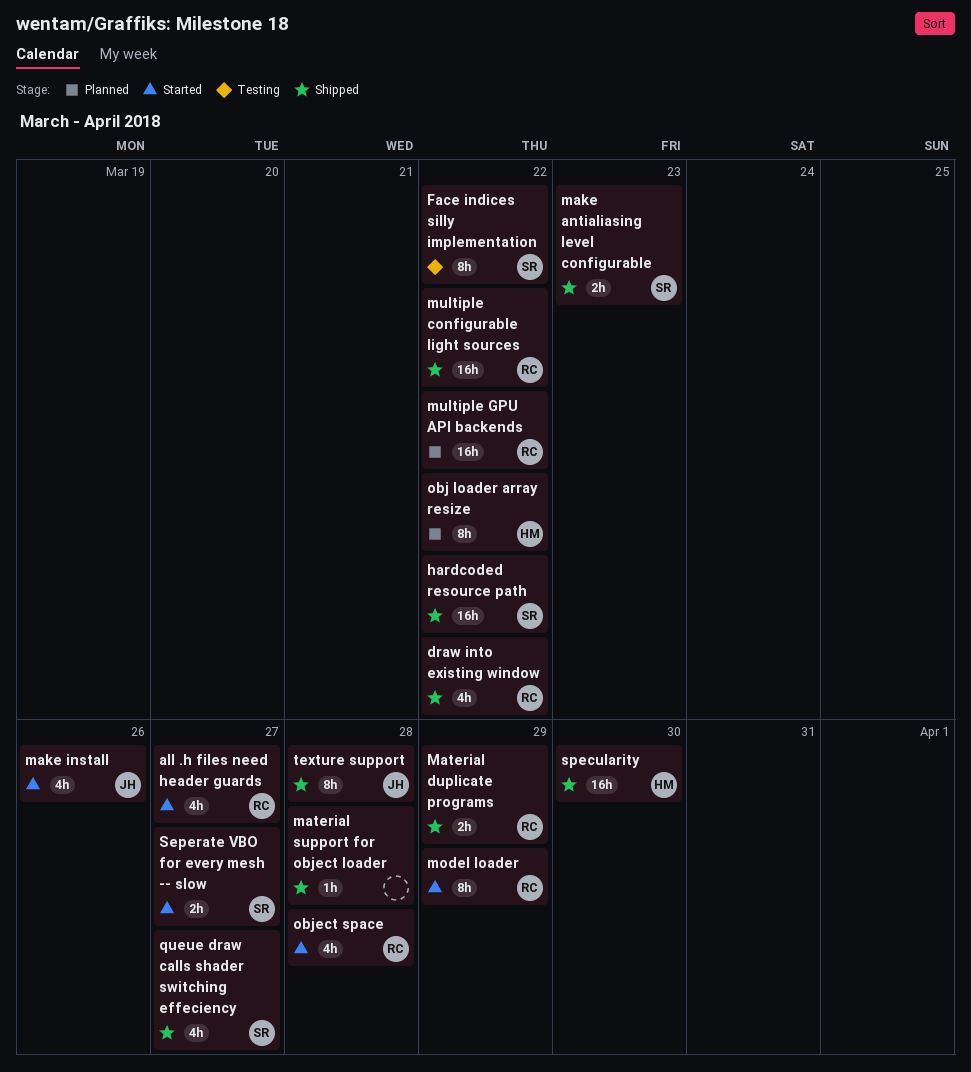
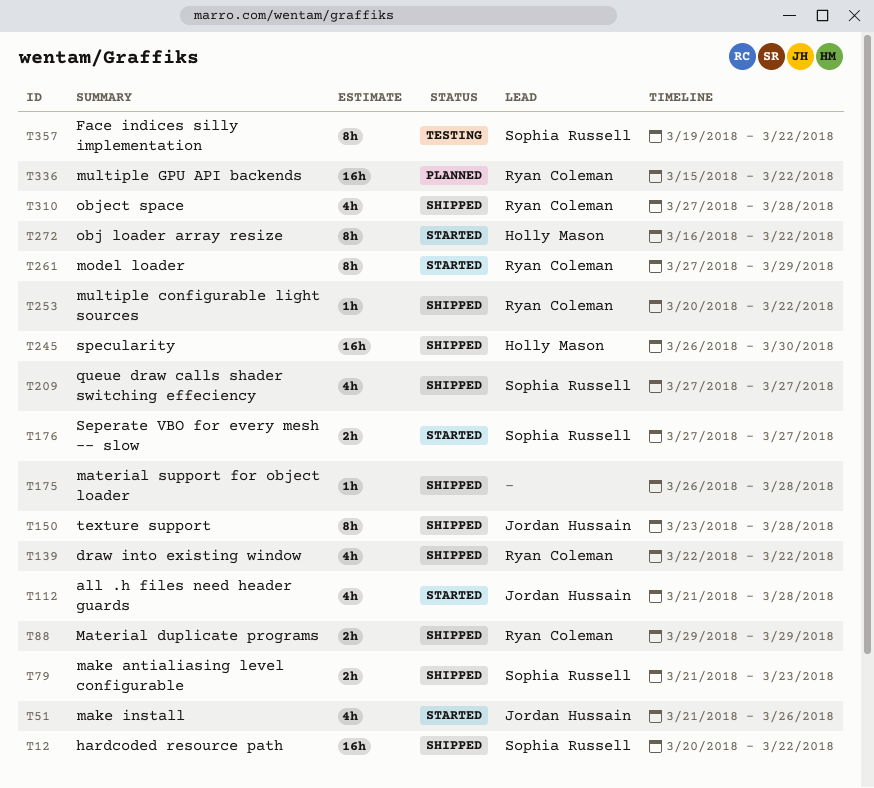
all .h files need header guards, owner: Ryan Coleman -> Jordan Hussain
all .h files need header guards, due: Mar 27 -> Mar 28
multiple configurable light sources, estimate: 16h -> 1h
obj loader array resize, status: Planned -> Started
object space, status: Started -> Shipped

